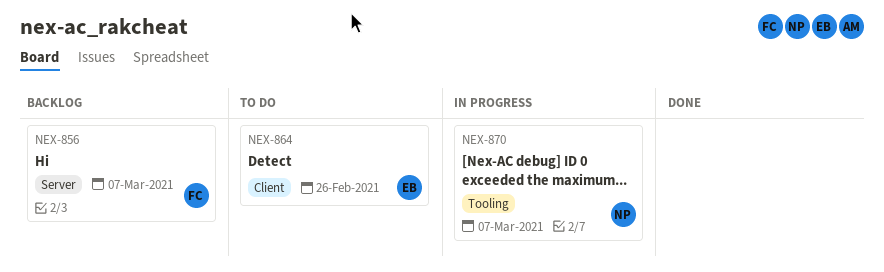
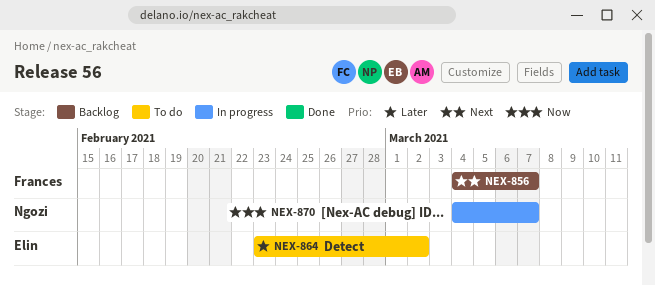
NEX-864, due: Feb 26 -> Mar 2

